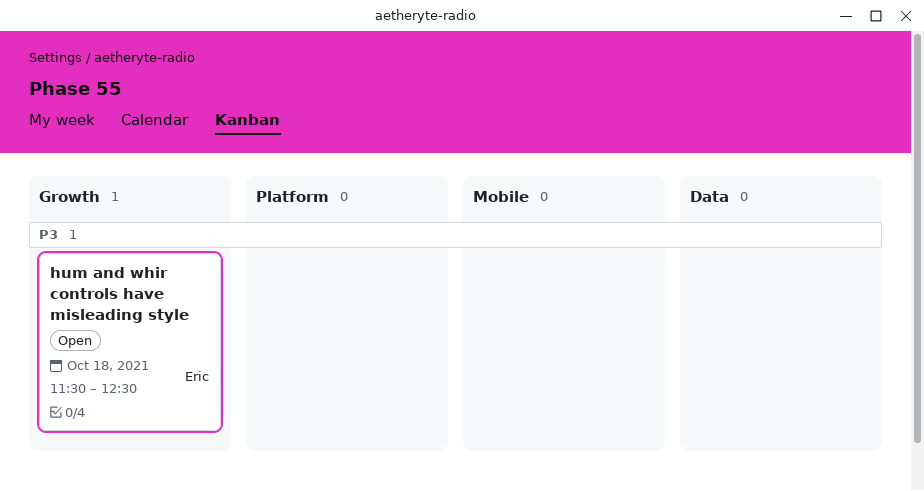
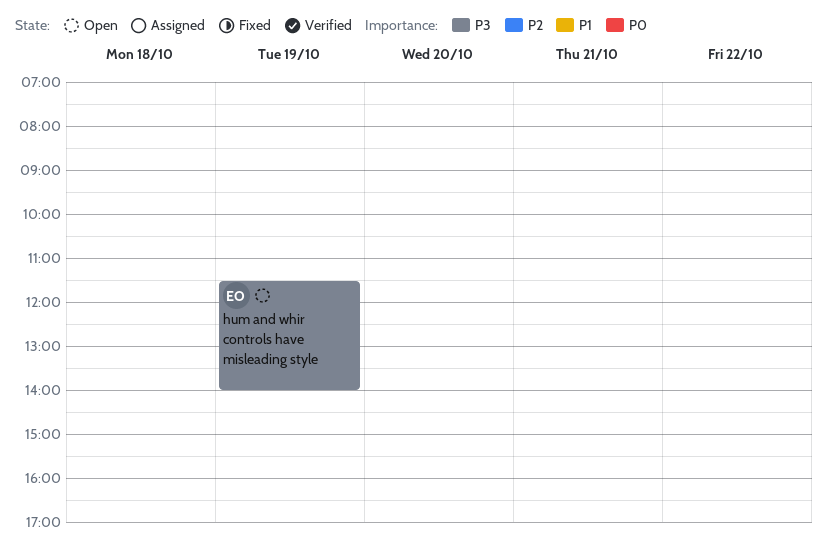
hum and whir controls have misleading style, day: Oct 18 -> Oct 19
hum and whir controls have misleading style, ends: 12:30 -> 14:00

